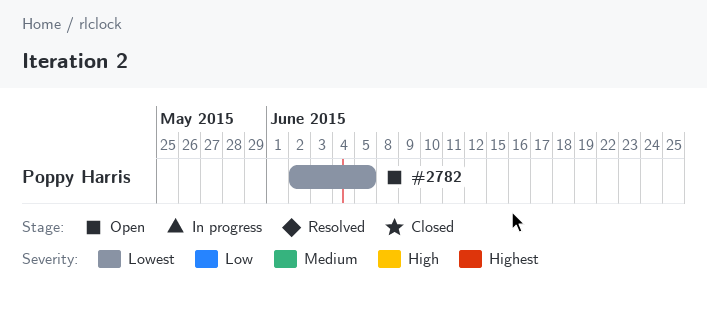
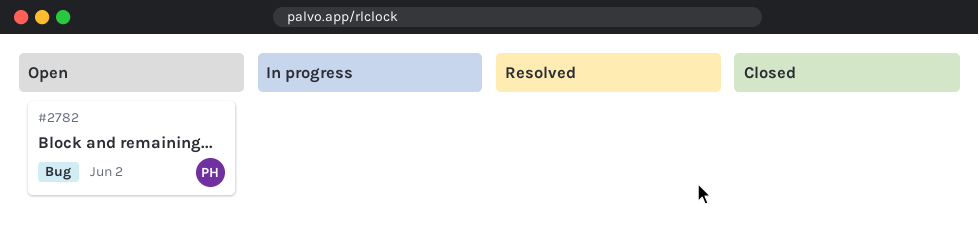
#2782, due: Jun 5 -> Jun 2

